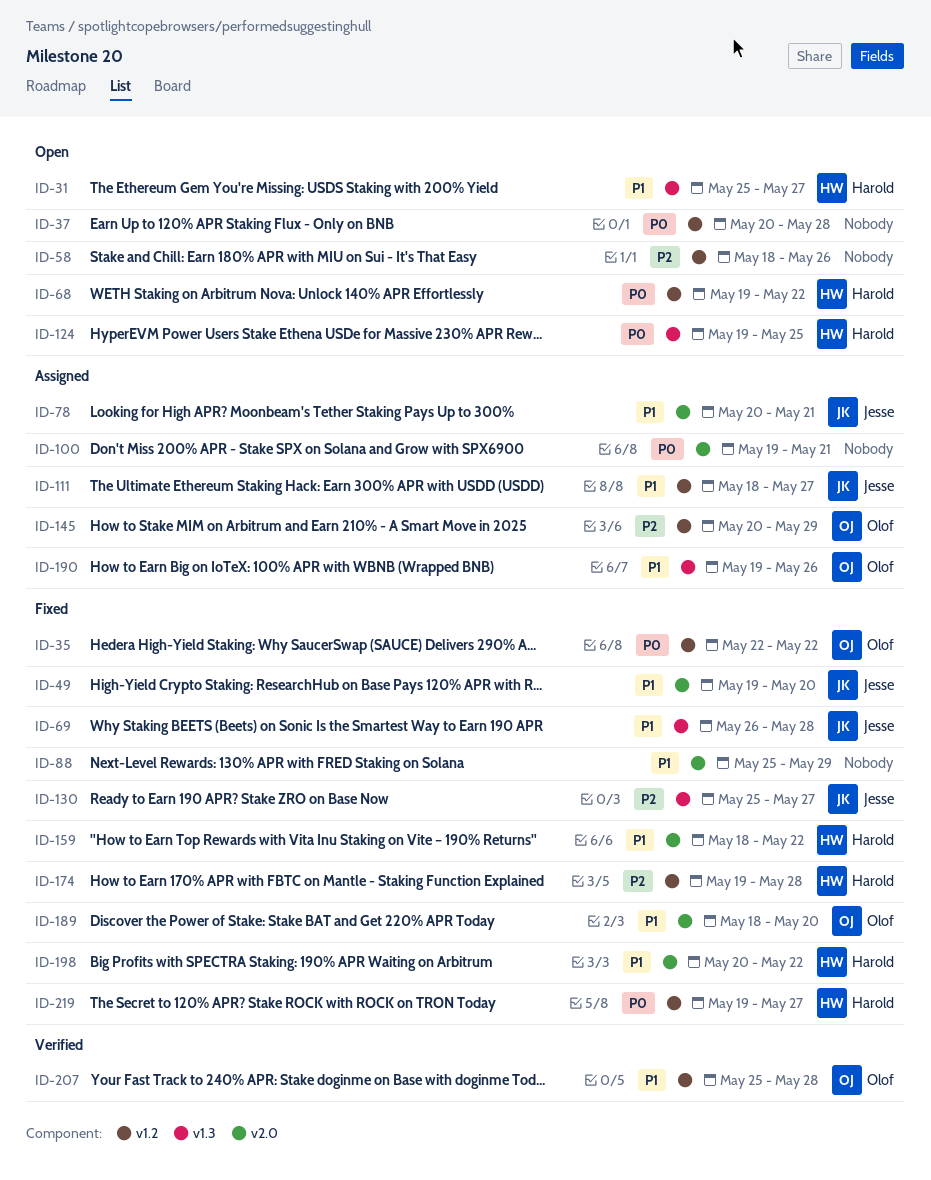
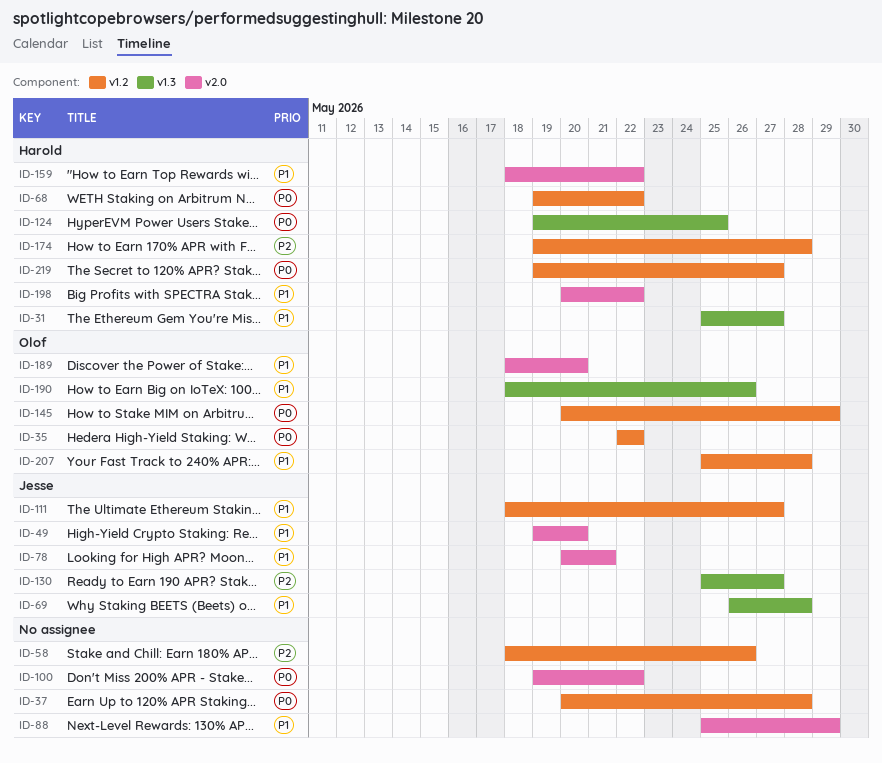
ID-100, due: May 21 -> May 22
ID-145, priority: P2 -> P0
ID-190, start: May 19 -> May 18

